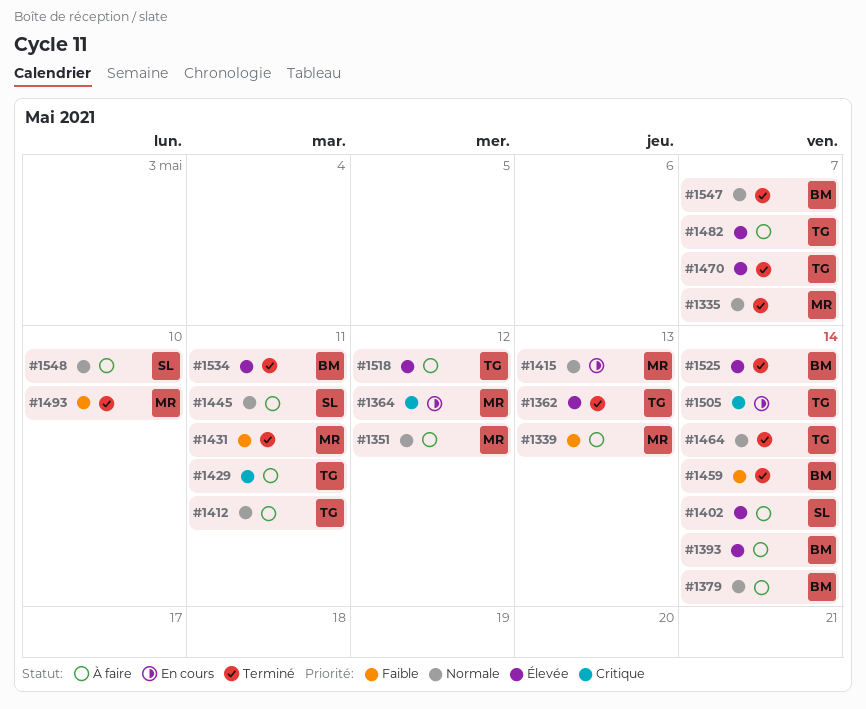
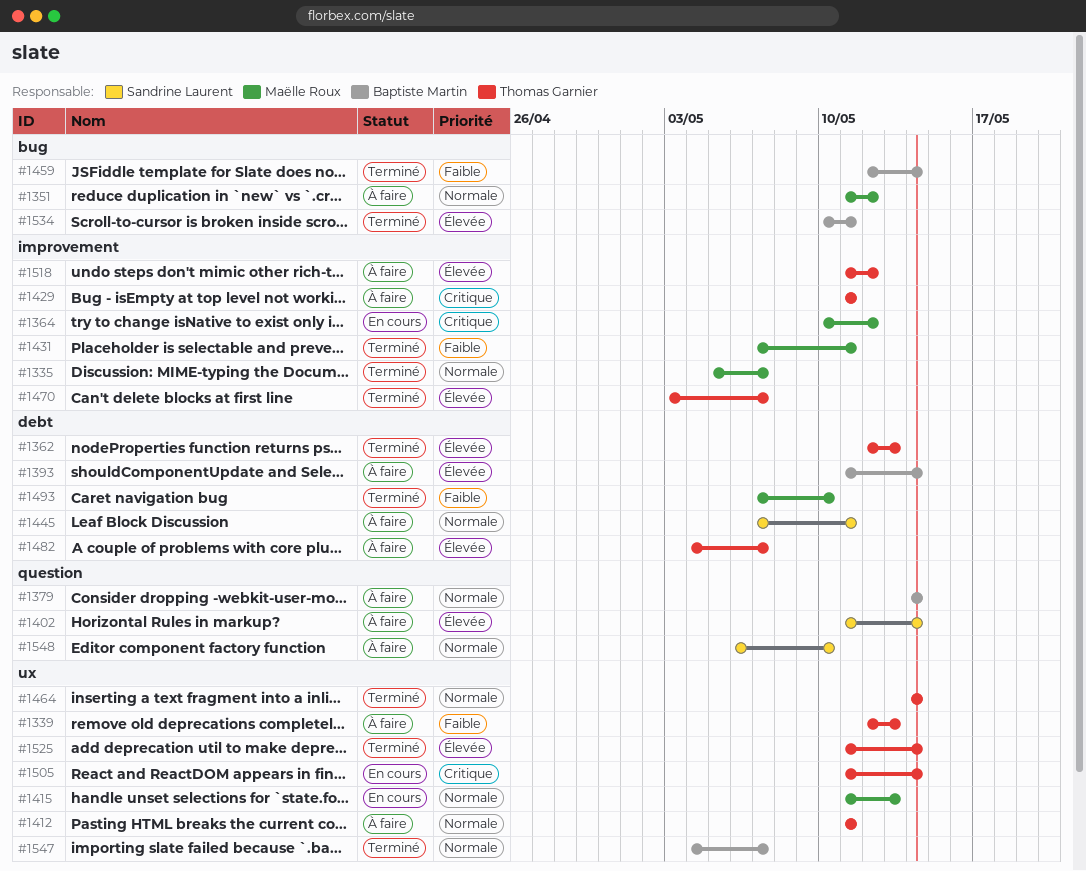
#1339, owner: Maëlle Roux -> Thomas Garnier
#1525, owner: Baptiste Martin -> Thomas Garnier

